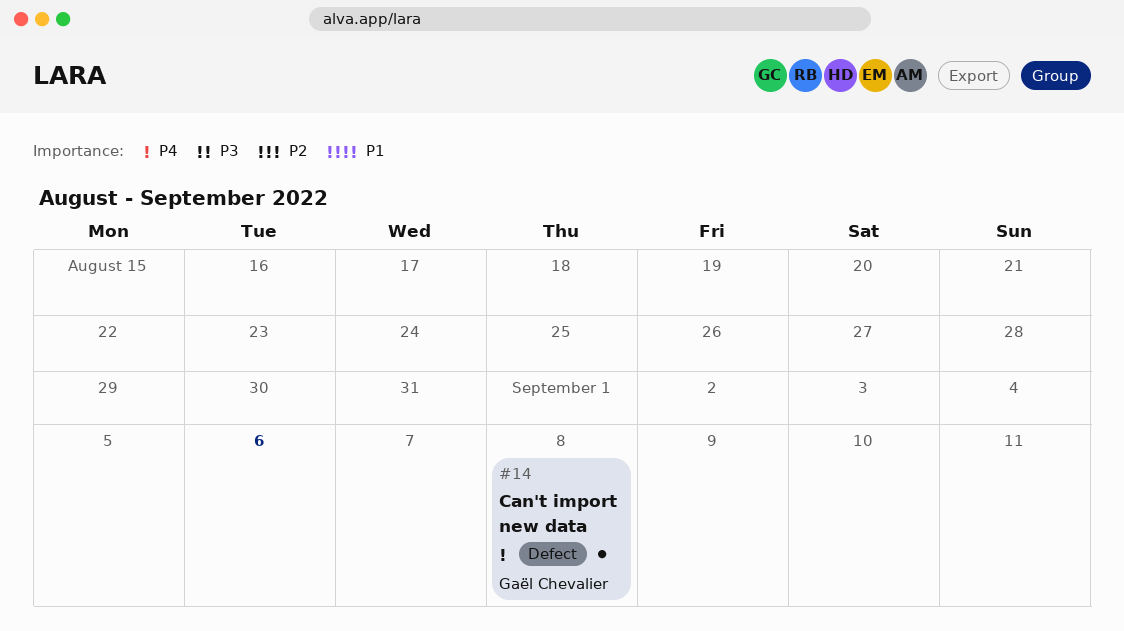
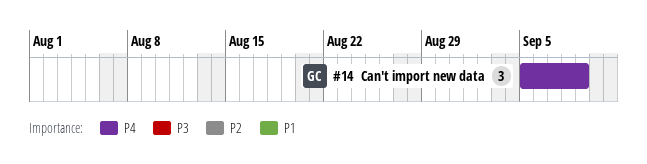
#14, estimate: 1 -> 3
#14, due: Sep 8 -> Sep 9

